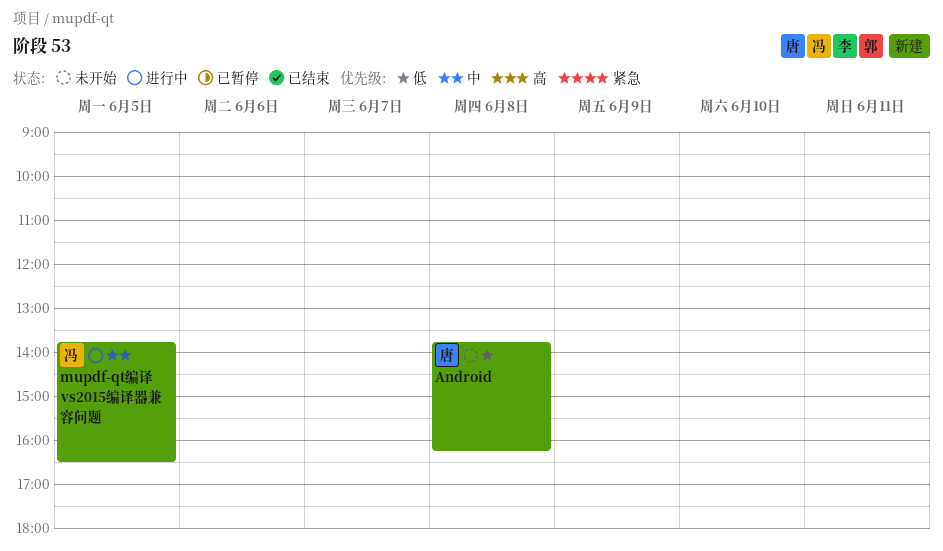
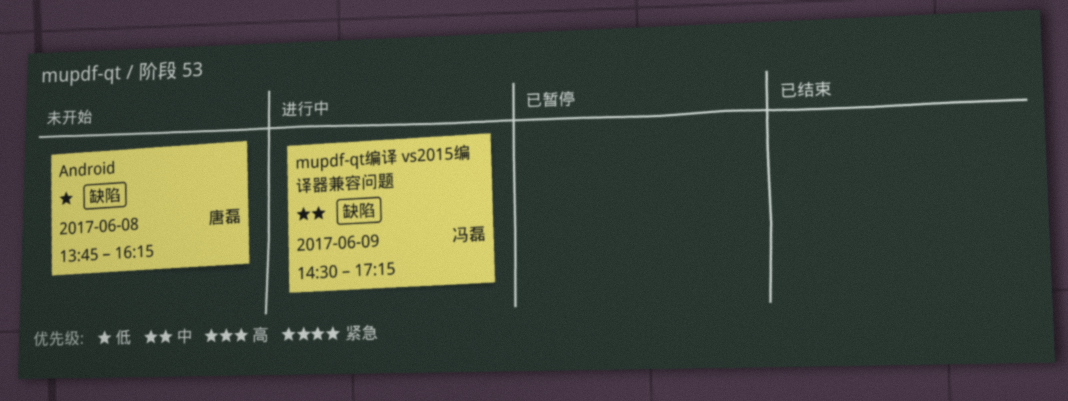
mupdf-qt编译 vs2015编译器兼容问题, day: Jun 5 -> Jun 9
mupdf-qt编译 vs2015编译器兼容问题, begins: 13:45 -> 14:30
mupdf-qt编译 vs2015编译器兼容问题, ends: 16:30 -> 17:15

